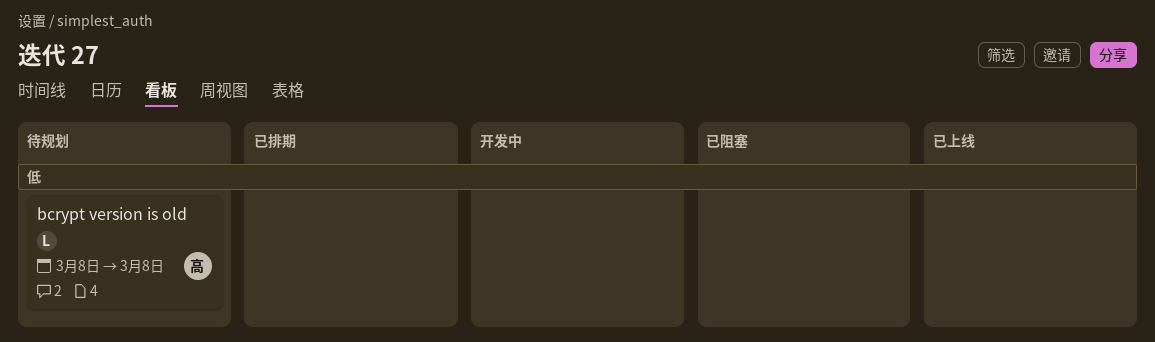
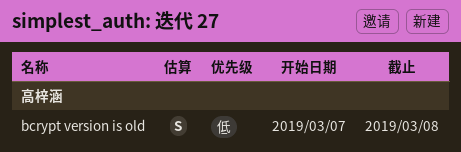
bcrypt version is old, estimate: L -> S
bcrypt version is old, start: Mar 8 -> Mar 7

